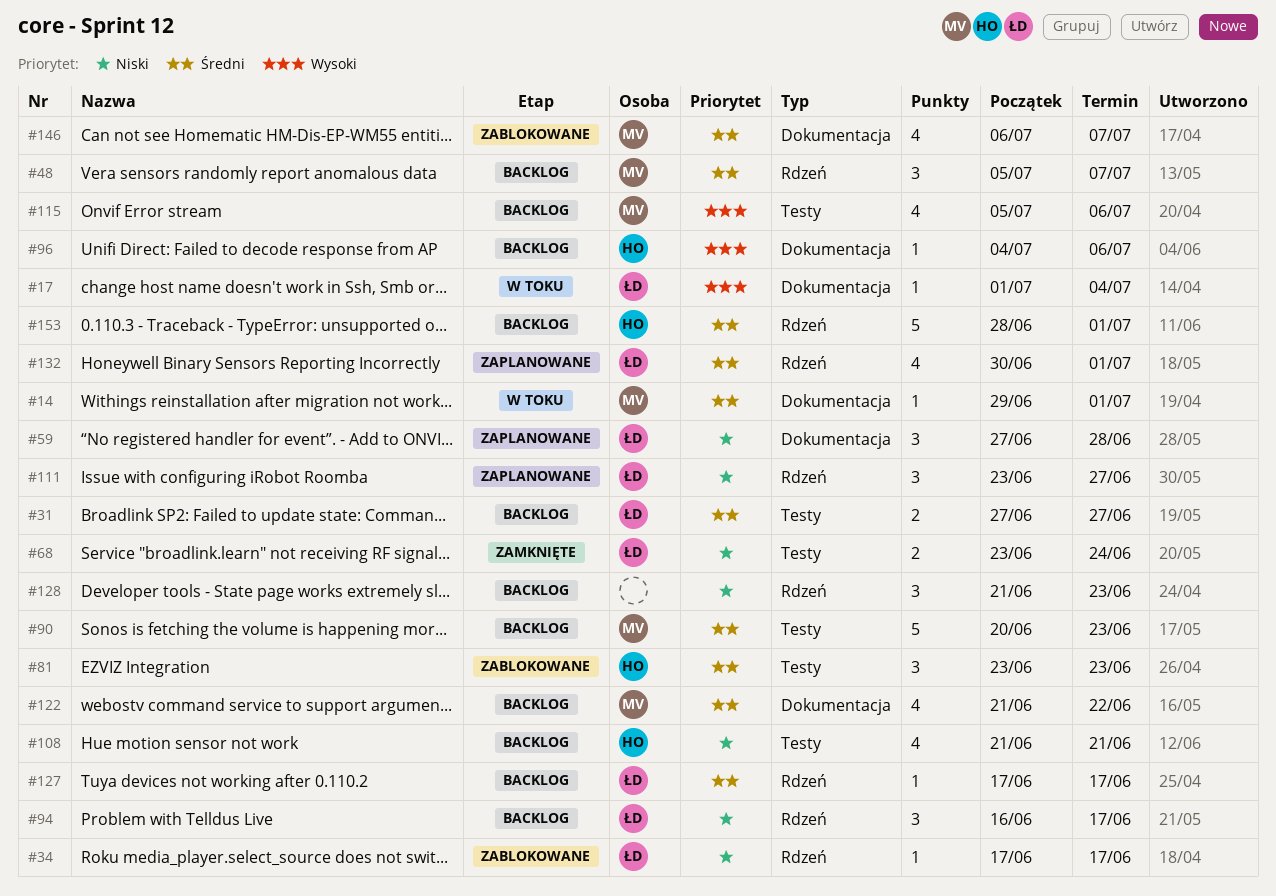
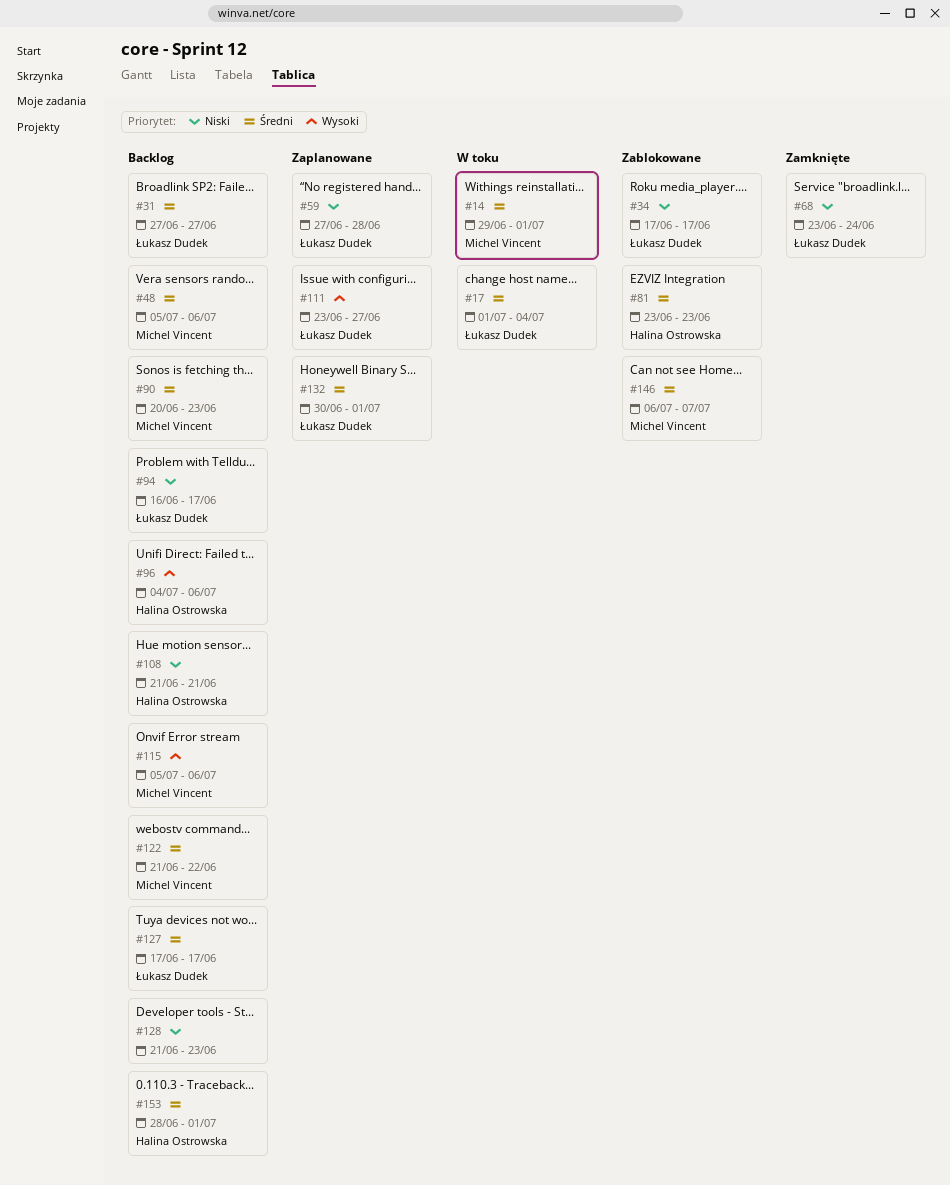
#17, priority: Wysoki -> Średni
#48, due: Jul 7 -> Jul 6
#111, priority: Niski -> Wysoki

